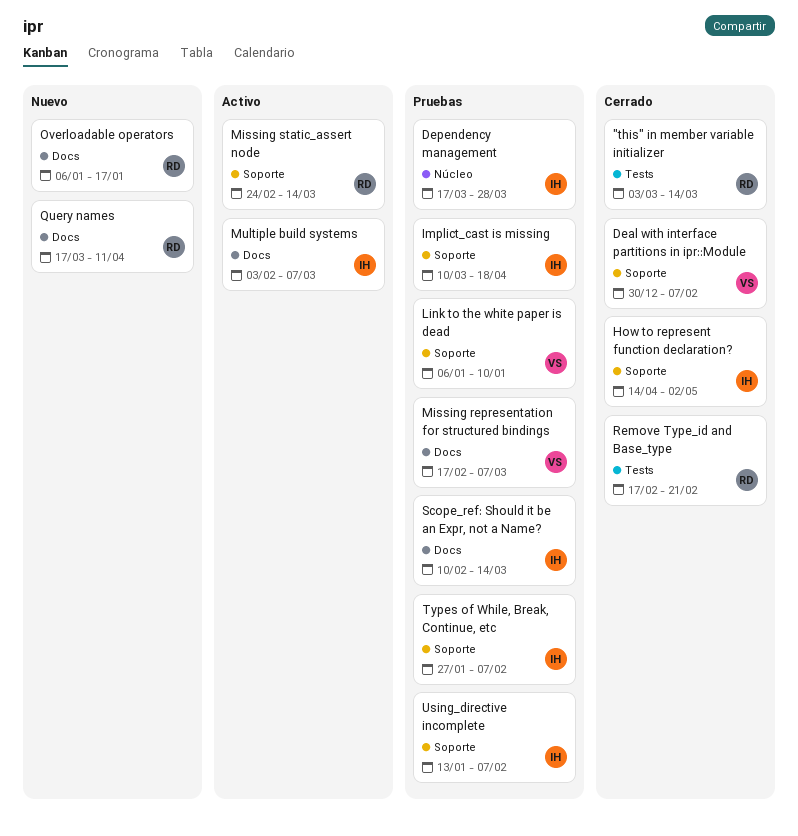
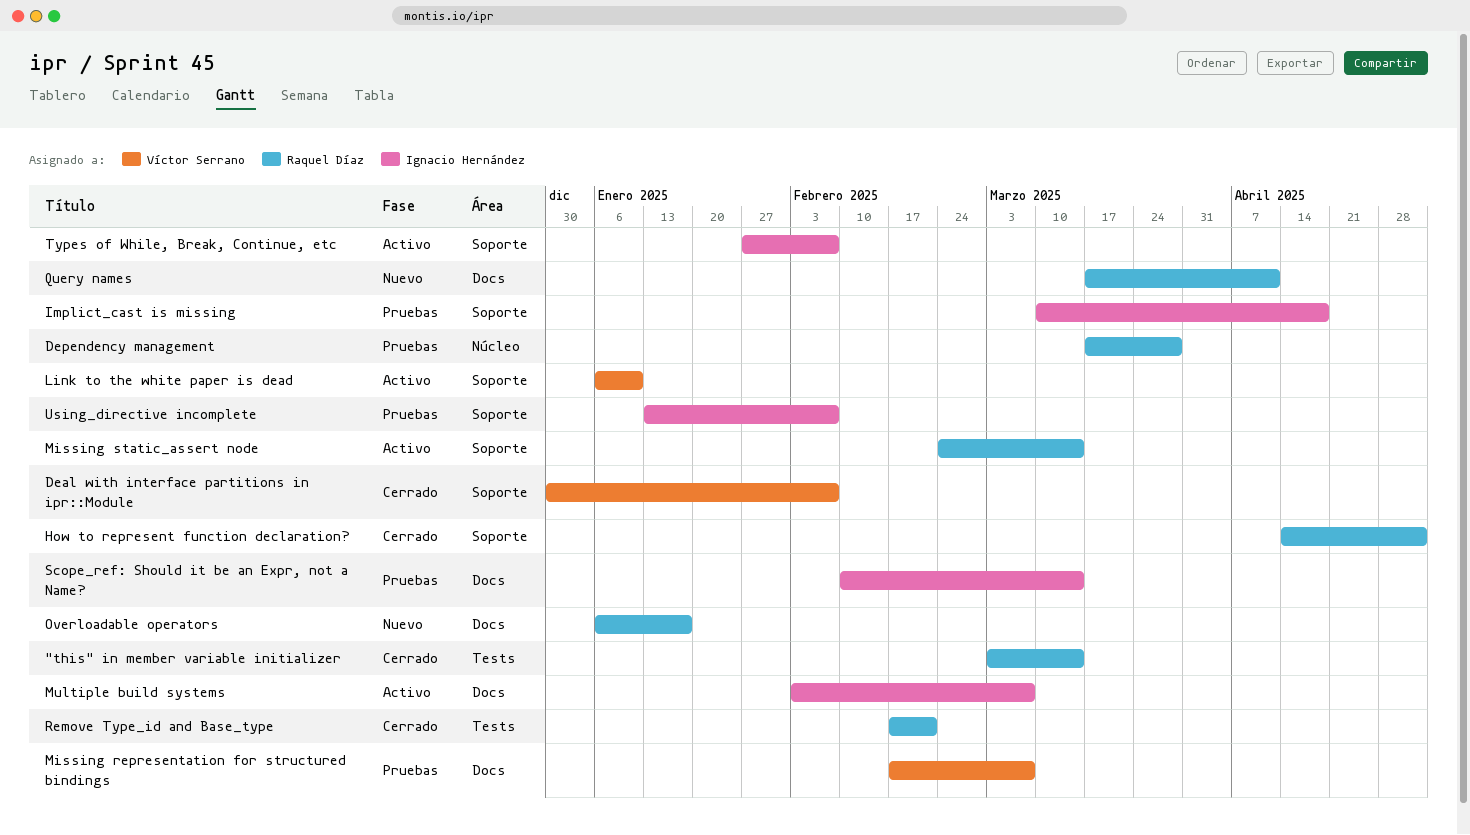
Dependency management, owner: Ignacio Hernández -> Raquel Díaz
How to represent function declaration?, owner: Ignacio Hernández -> Raquel Díaz
Link to the white paper is dead, status: Pruebas -> Activo
Types of While, Break, Continue, etc, status: Pruebas -> Activo

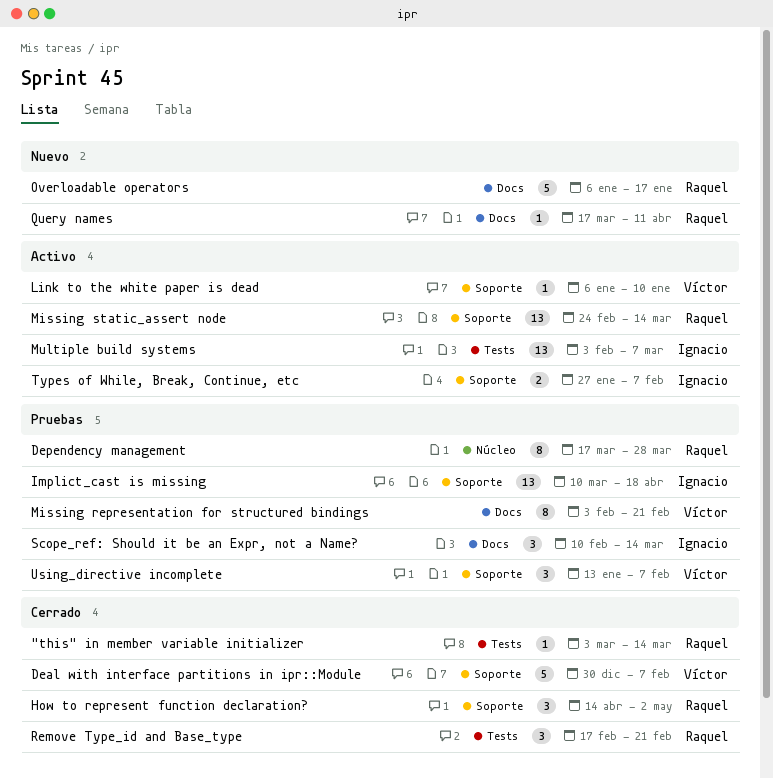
Missing representation for structured bindings, start: Feb 17 -> Feb 3
Missing representation for structured bindings, due: Mar 7 -> Feb 21
Multiple build systems, label: Docs -> Tests
Using_directive incomplete, owner: Ignacio Hernández -> Víctor Serrano

